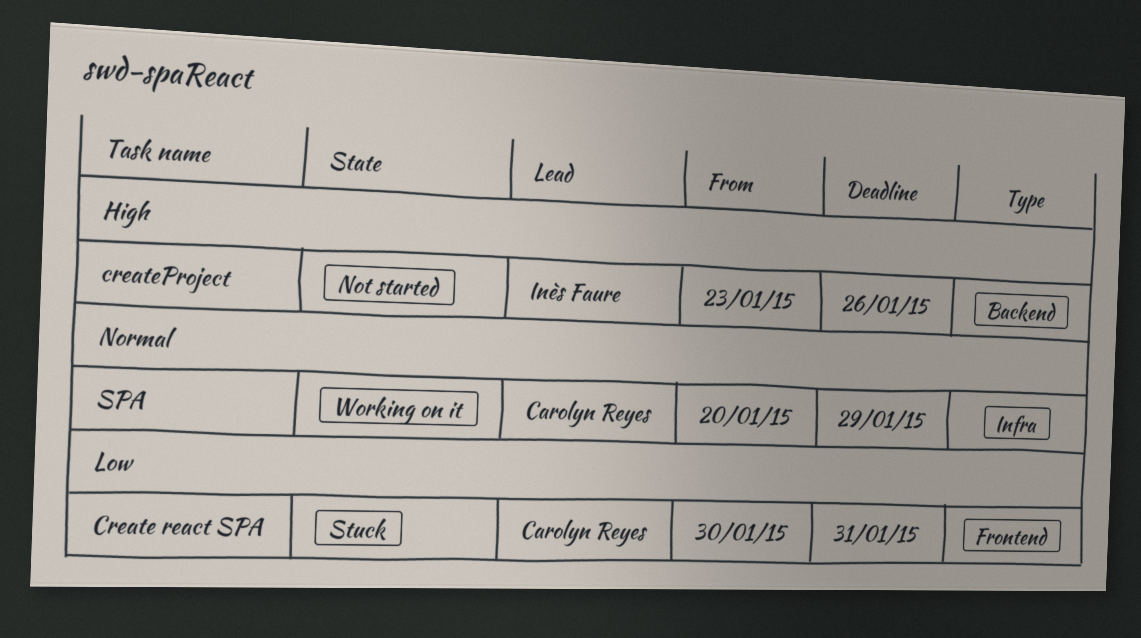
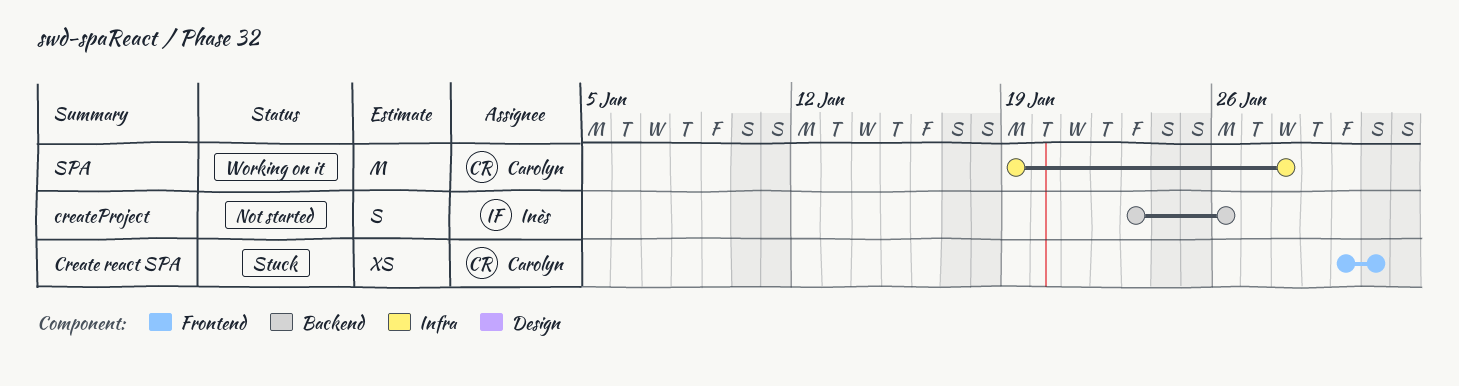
SPA, start: Jan 20 -> Jan 19
SPA, due: Jan 29 -> Jan 28

